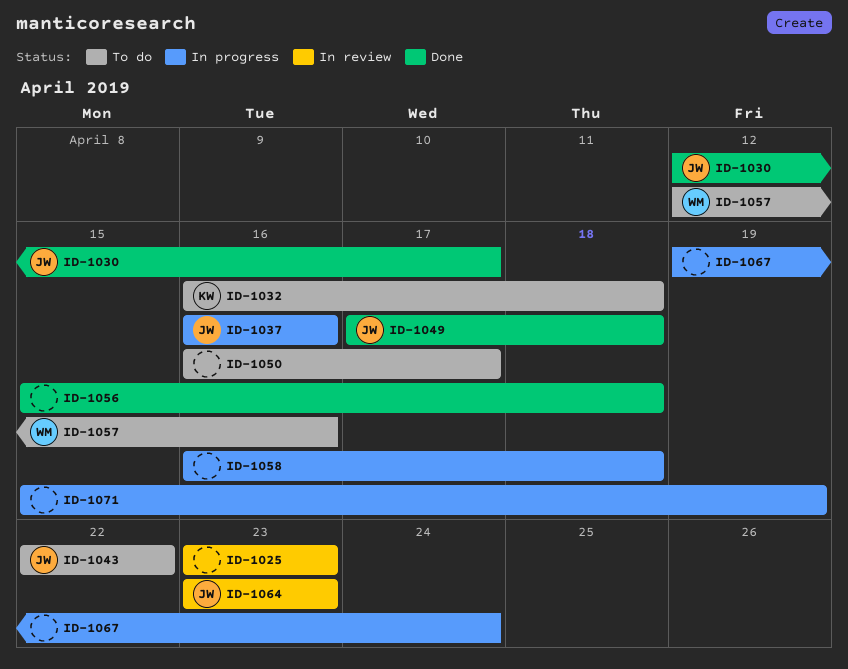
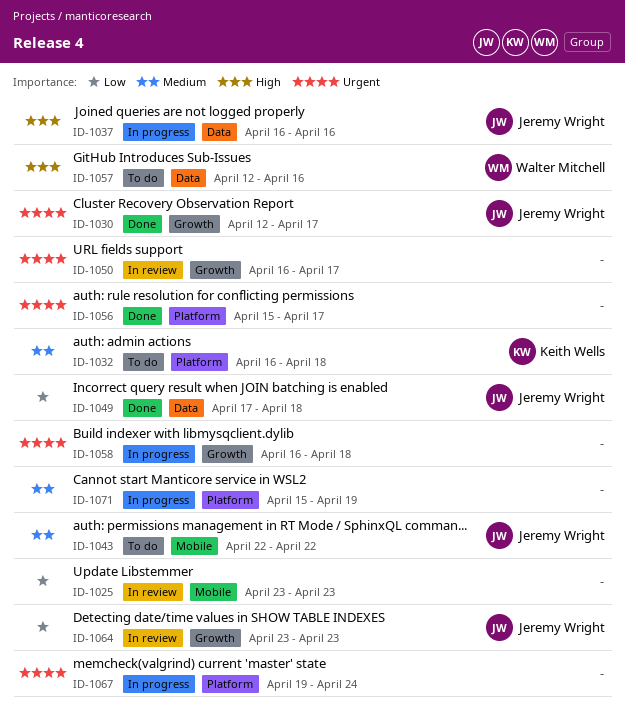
ID-1050, status: To do -> In review
ID-1056, due: Apr 18 -> Apr 17

